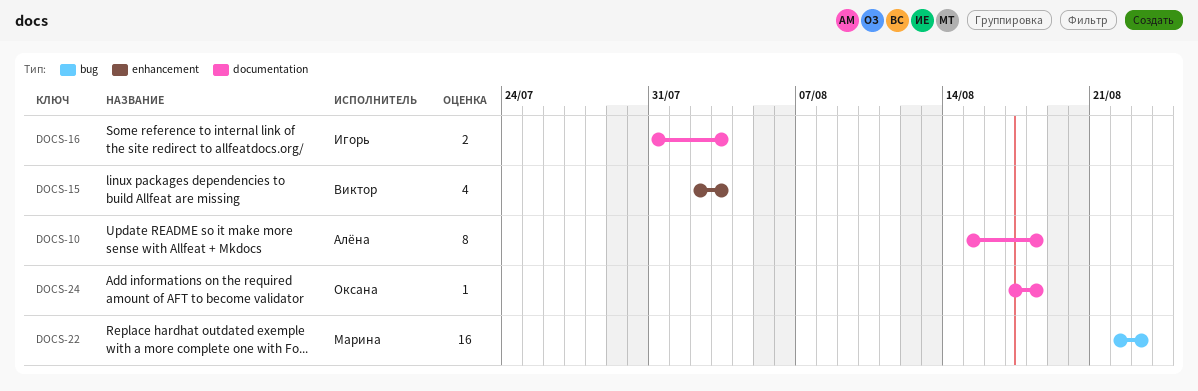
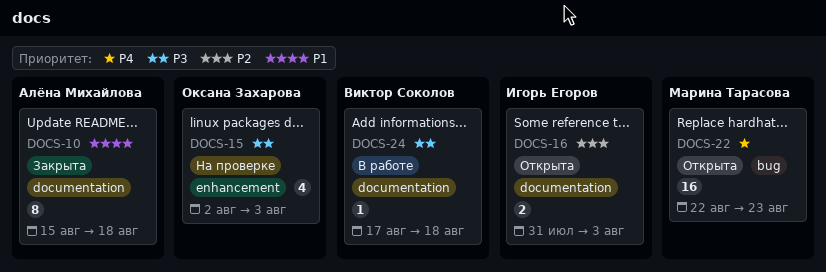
DOCS-15, owner: Виктор Соколов -> Оксана Захарова
DOCS-24, owner: Оксана Захарова -> Виктор Соколов

